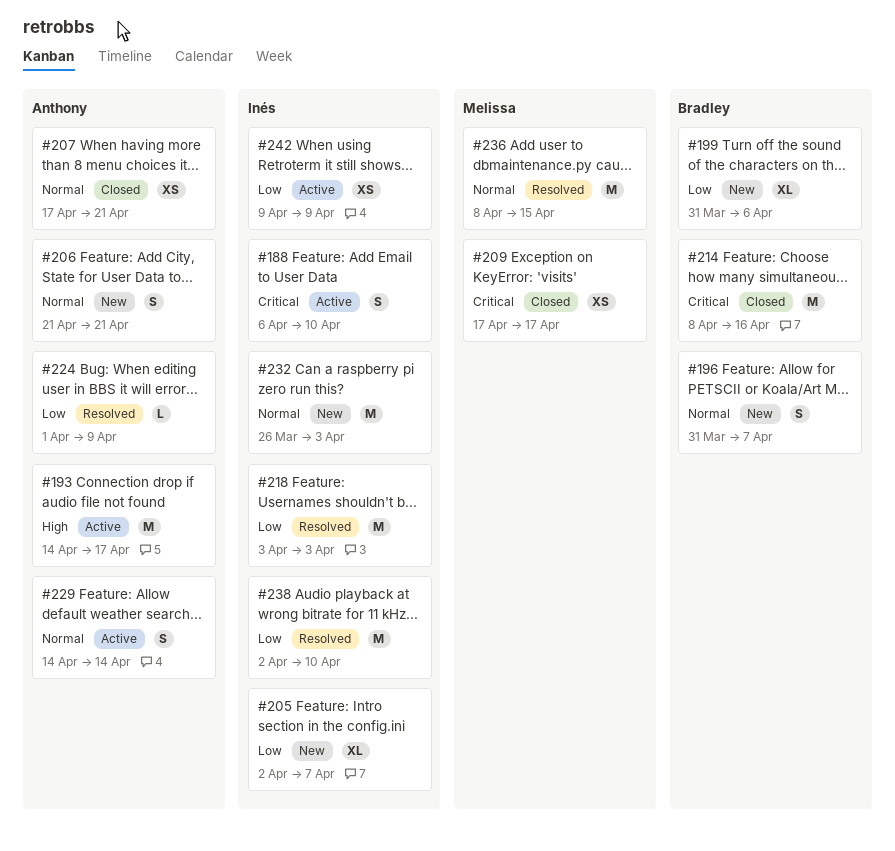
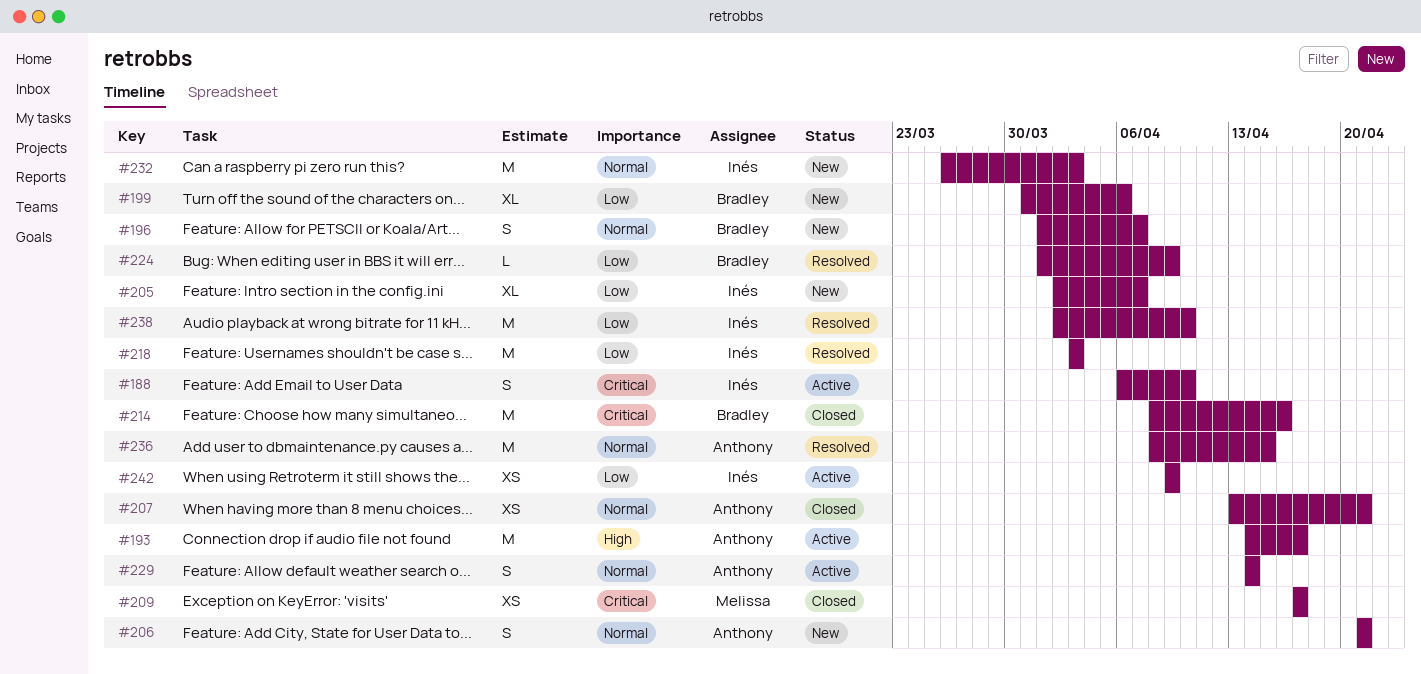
#196, start: Mar 31 -> Apr 1
#207, start: Apr 17 -> Apr 13
#224, owner: Anthony -> Bradley
#236, owner: Melissa -> Anthony

